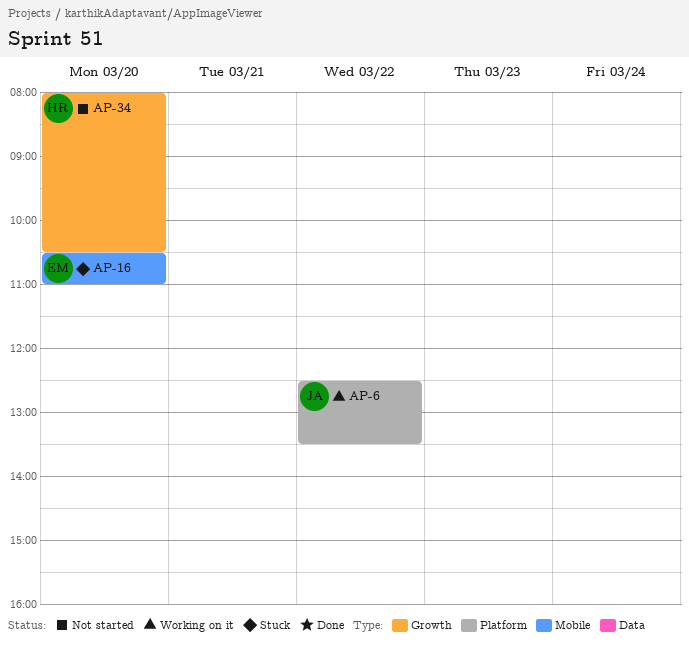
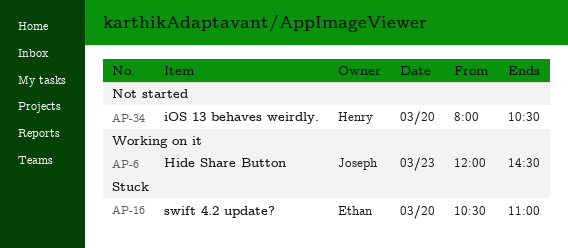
AP-6, day: Mar 22 -> Mar 23
AP-6, begins: 12:30 -> 12:00
AP-6, ends: 13:30 -> 14:30

